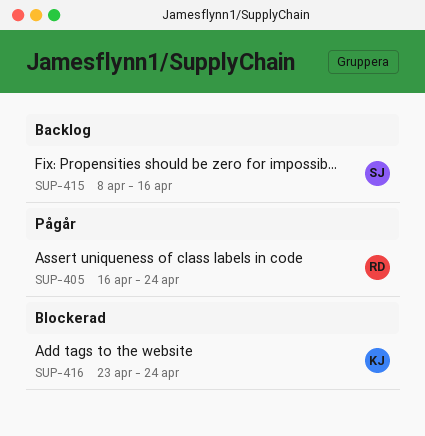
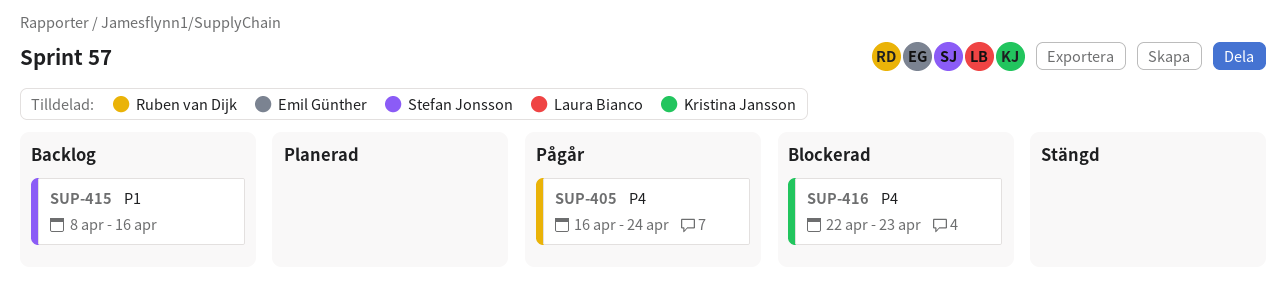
SUP-416, start: Apr 23 -> Apr 22
SUP-416, due: Apr 24 -> Apr 23

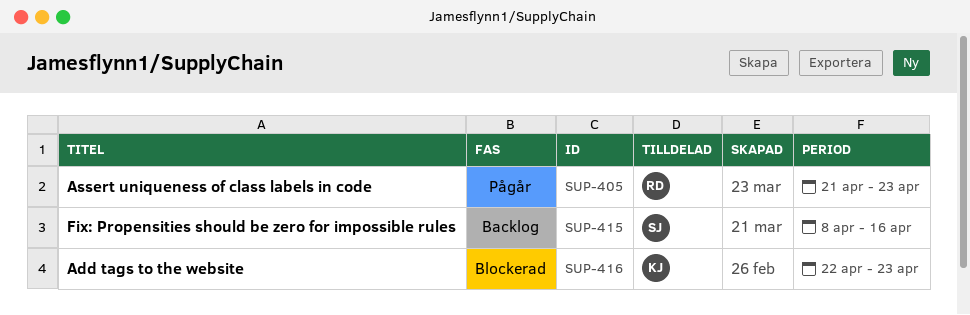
SUP-405, start: Apr 16 -> Apr 21
SUP-405, due: Apr 24 -> Apr 23

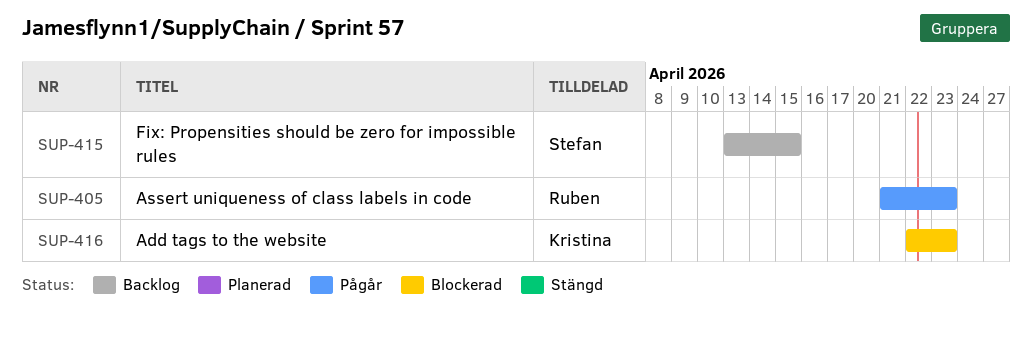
SUP-415, start: Apr 8 -> Apr 13
SUP-415, due: Apr 16 -> Apr 15

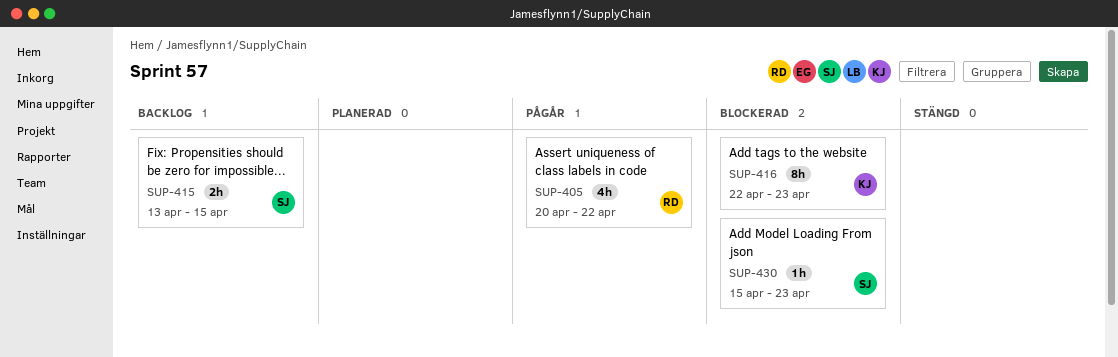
SUP-405, start: Apr 21 -> Apr 20
SUP-405, due: Apr 23 -> Apr 22
SUP-430: none -> present

